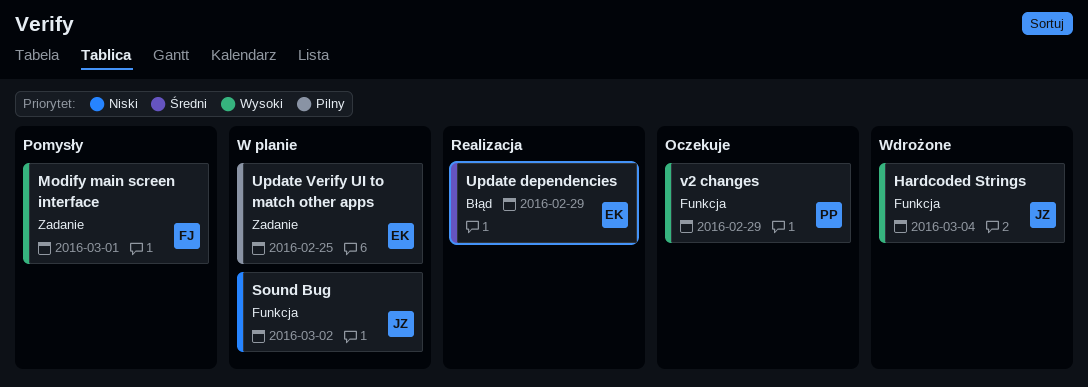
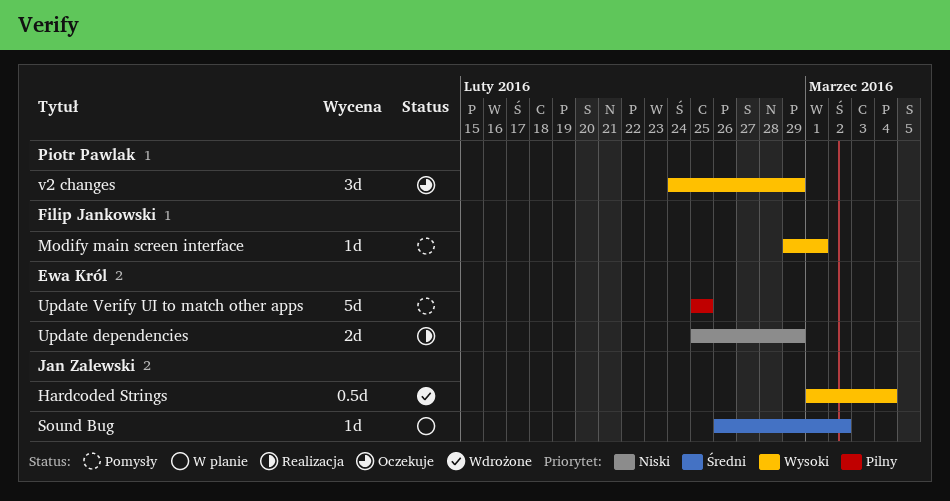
Sound Bug, priority: Niski -> Średni
Update dependencies, priority: Średni -> Niski
Update Verify UI to match other apps, status: W planie -> Pomysły

